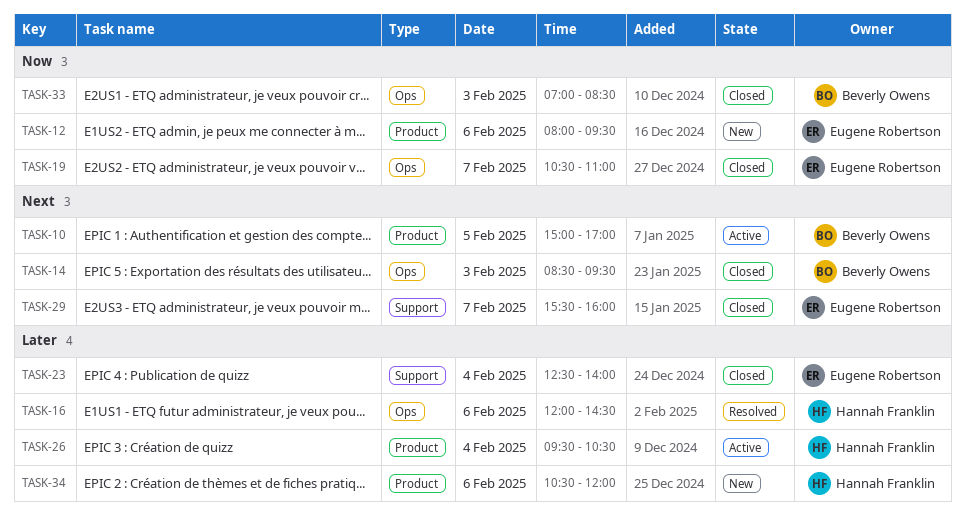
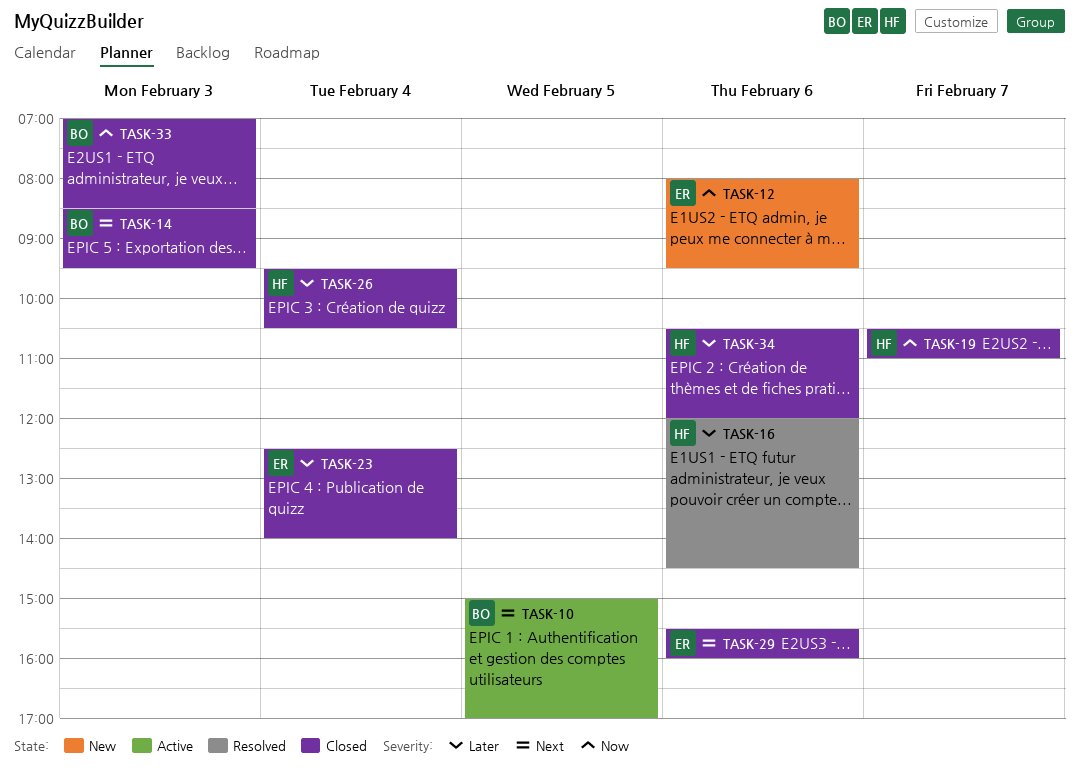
TASK-19, owner: Eugene Robertson -> Hannah Franklin
TASK-26, status: Active -> Closed
TASK-29, day: Feb 7 -> Feb 6
TASK-34, status: New -> Closed

